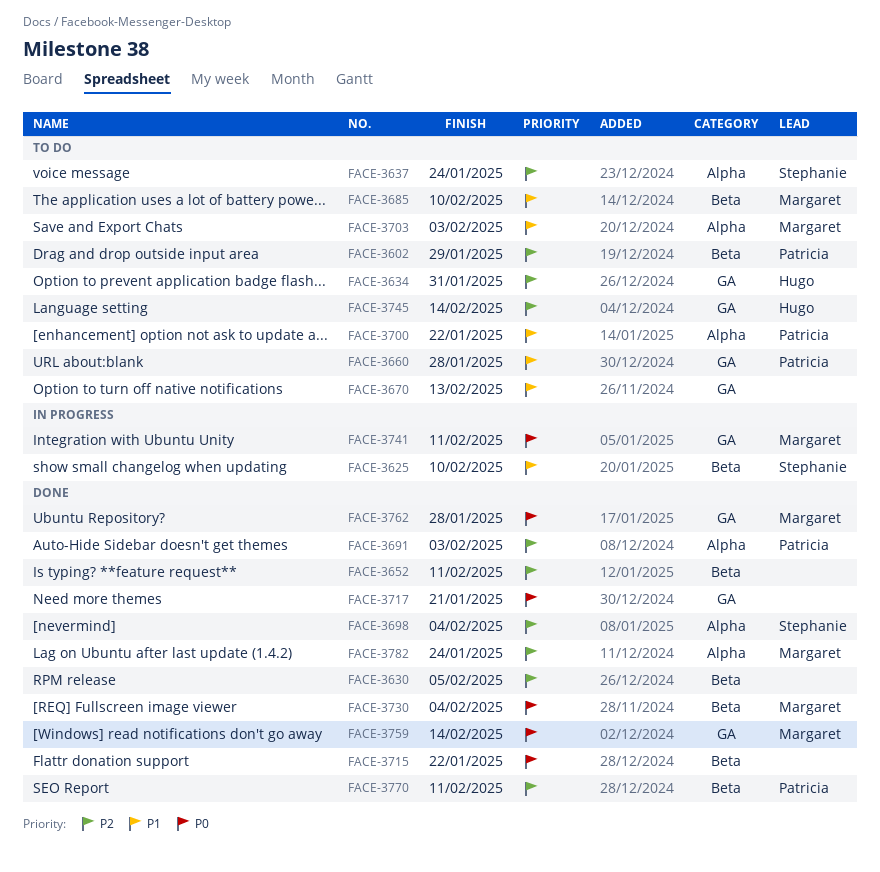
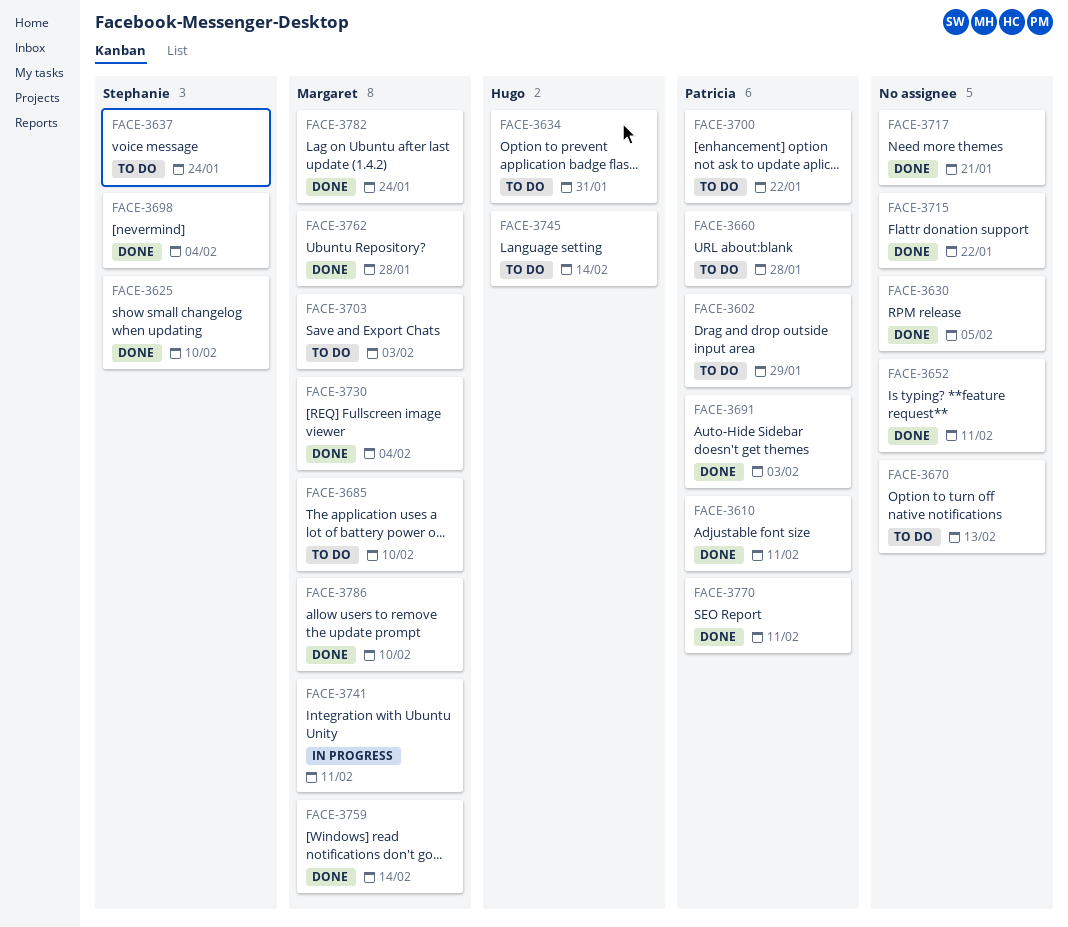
FACE-3610: none -> present
FACE-3625, status: In progress -> Done
FACE-3786: none -> present

